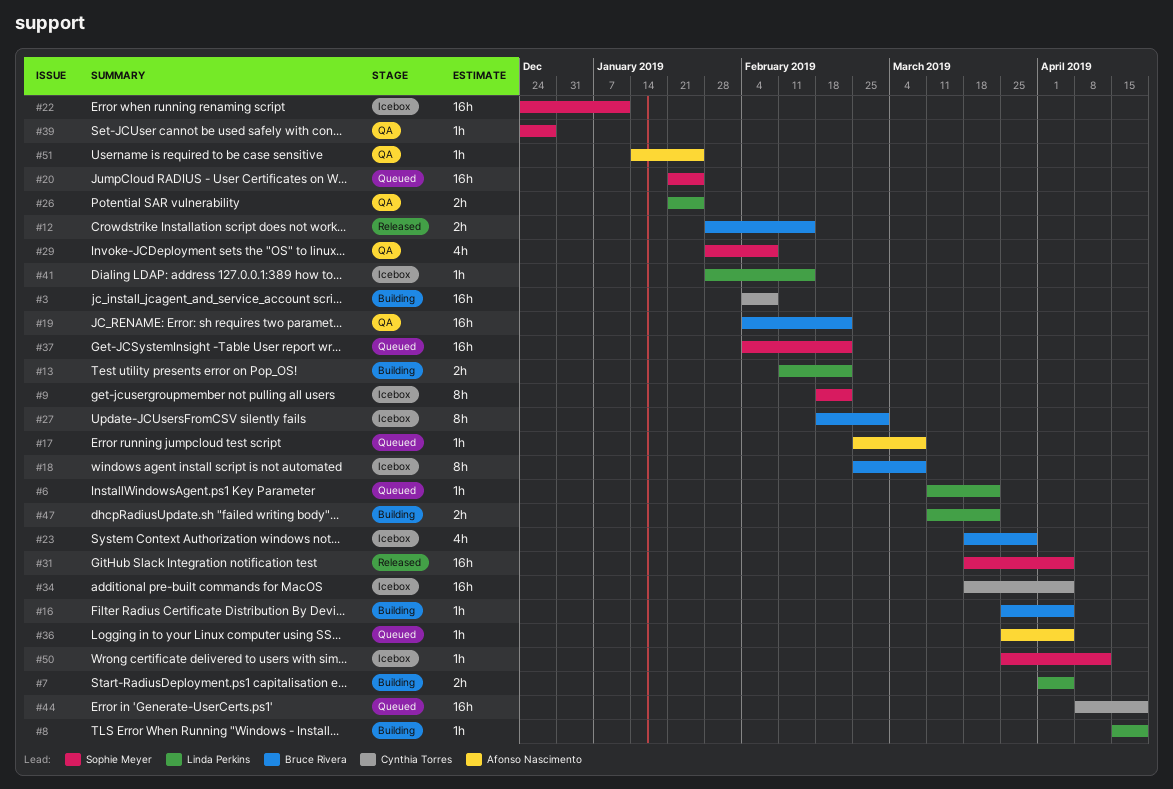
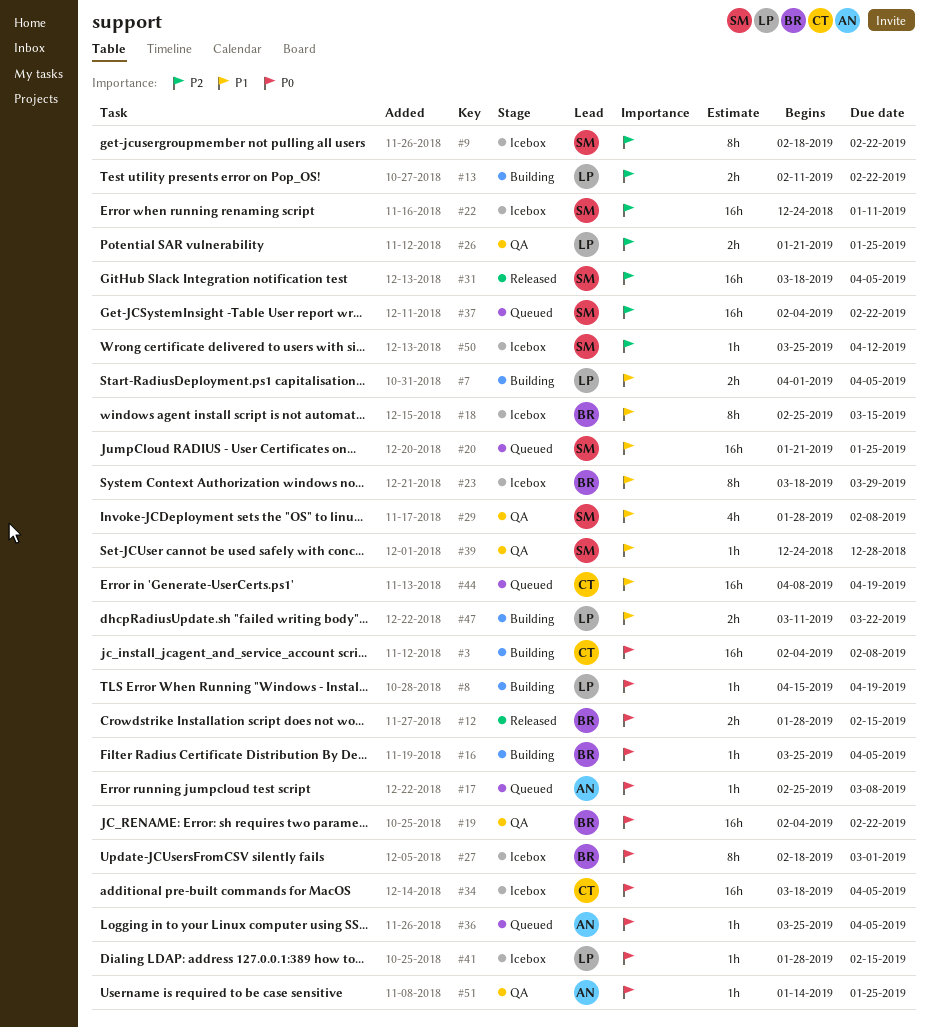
#6: present -> none
#18, due: Mar 8 -> Mar 15
#23, estimate: 4h -> 8h

